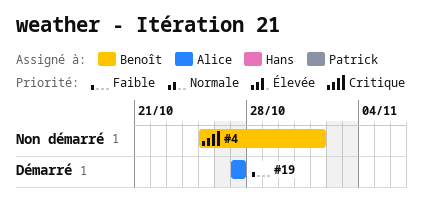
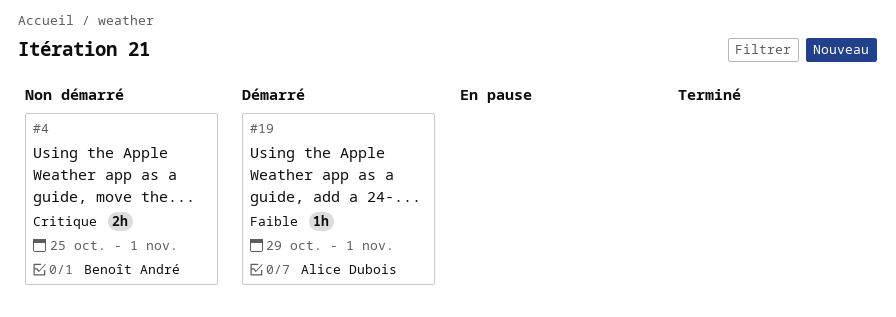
#19, start: Oct 27 -> Oct 29
#19, due: Oct 27 -> Nov 1

